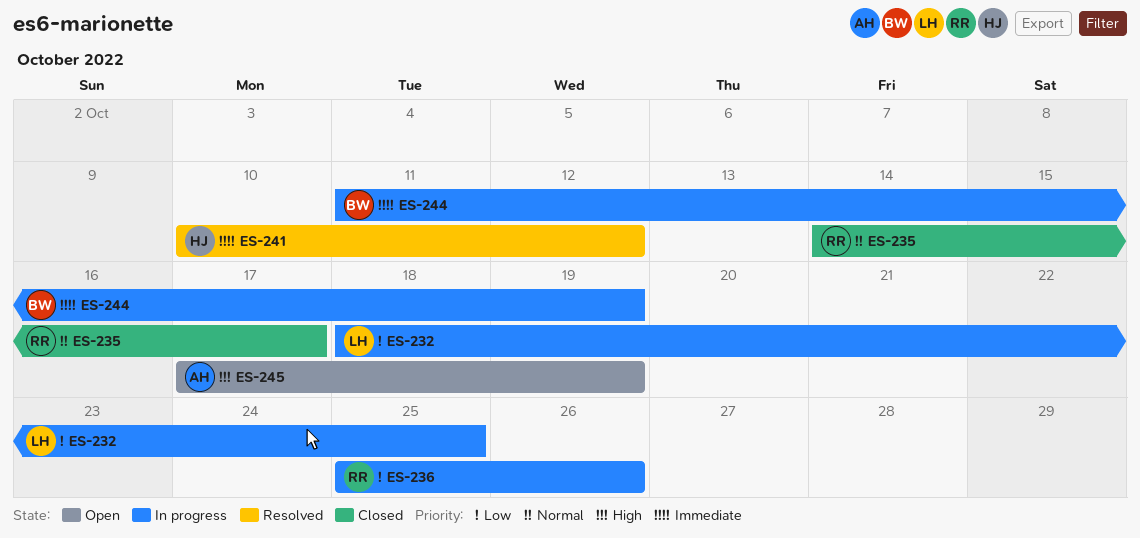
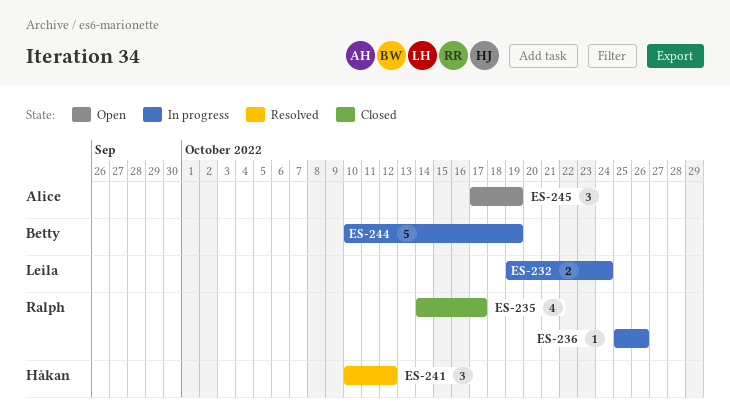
ES-232, start: Oct 18 -> Oct 19
ES-232, due: Oct 25 -> Oct 24
ES-244, start: Oct 11 -> Oct 10

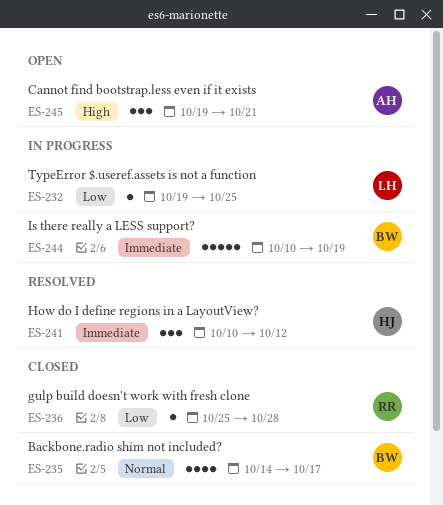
ES-232, estimate: 2 -> 1
ES-232, due: Oct 24 -> Oct 25
ES-235, owner: Ralph -> Betty
ES-236, status: In progress -> Closed
ES-236, due: Oct 26 -> Oct 28
ES-245, start: Oct 17 -> Oct 19
ES-245, due: Oct 19 -> Oct 21

